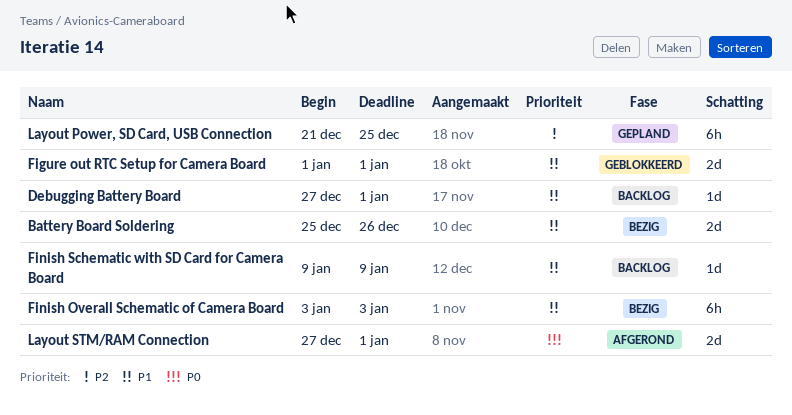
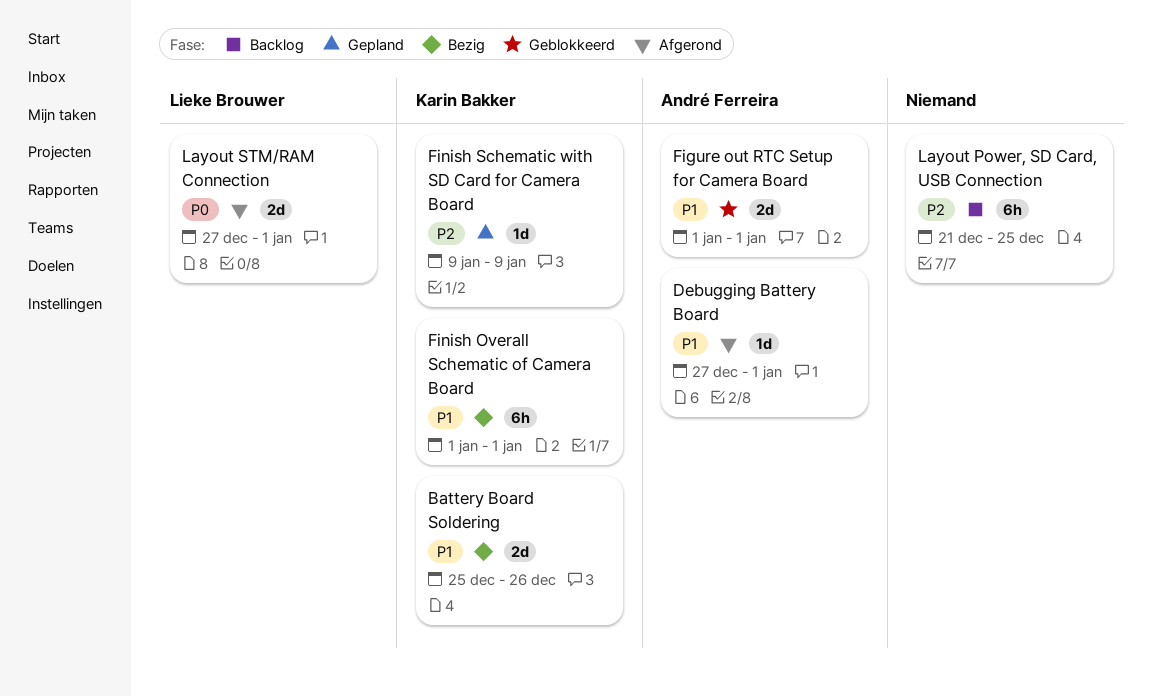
Debugging Battery Board, status: Backlog -> Afgerond
Finish Overall Schematic of Camera Board, start: Jan 3 -> Jan 1
Finish Overall Schematic of Camera Board, due: Jan 3 -> Jan 1
Finish Schematic with SD Card for Camera Board, status: Backlog -> Gepland
Finish Schematic with SD Card for Camera Board, priority: P1 -> P2
Layout Power, SD Card, USB Connection, status: Gepland -> Backlog

